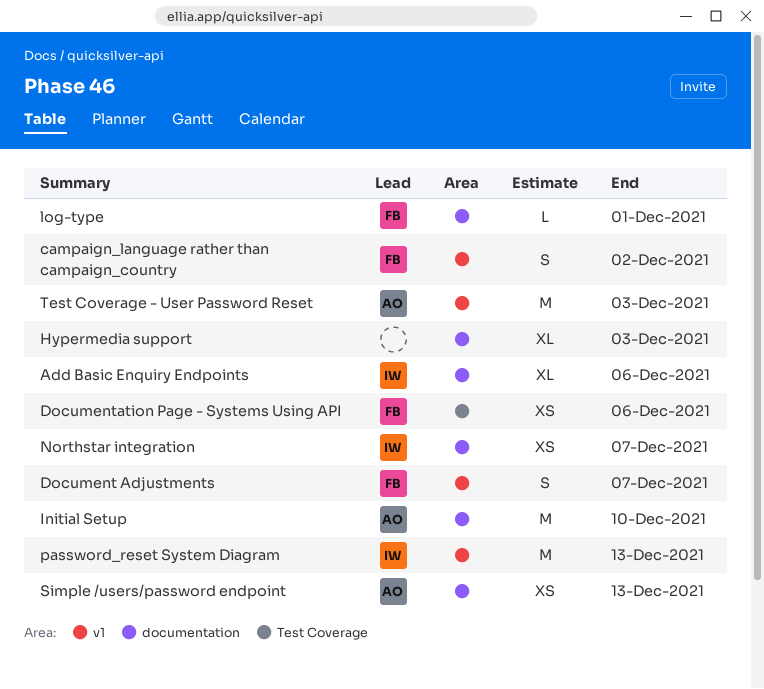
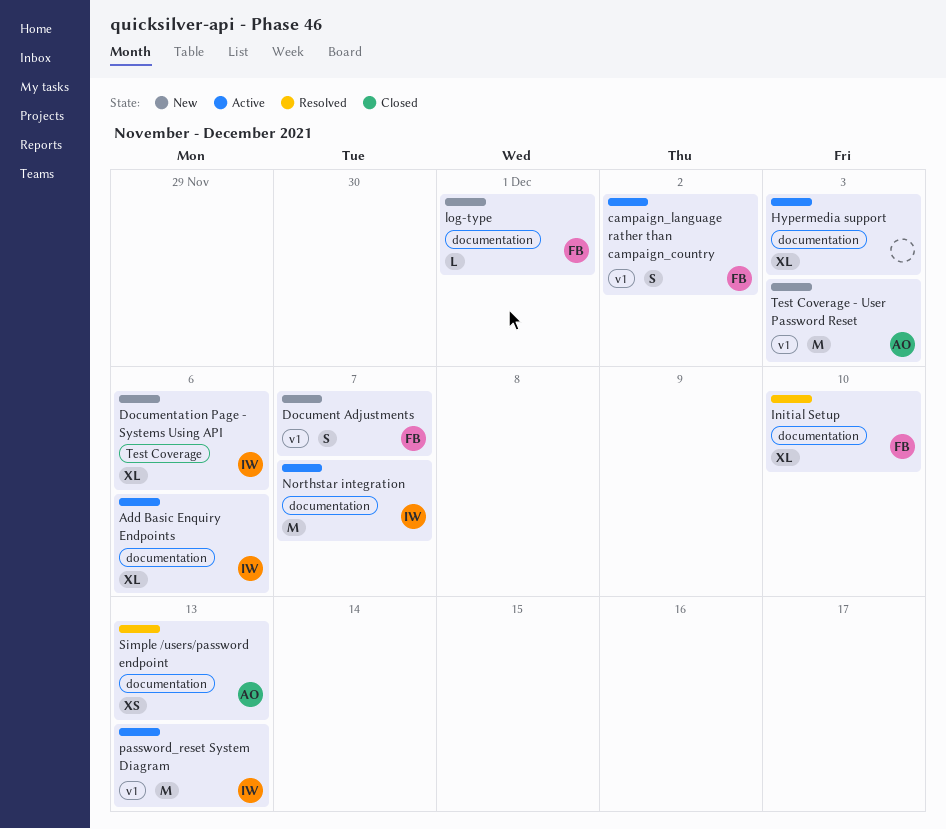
Documentation Page - Systems Using API, owner: FB -> IW
Documentation Page - Systems Using API, estimate: XS -> XL
Initial Setup, owner: AO -> FB
Initial Setup, estimate: M -> XL
Northstar integration, estimate: XS -> M

